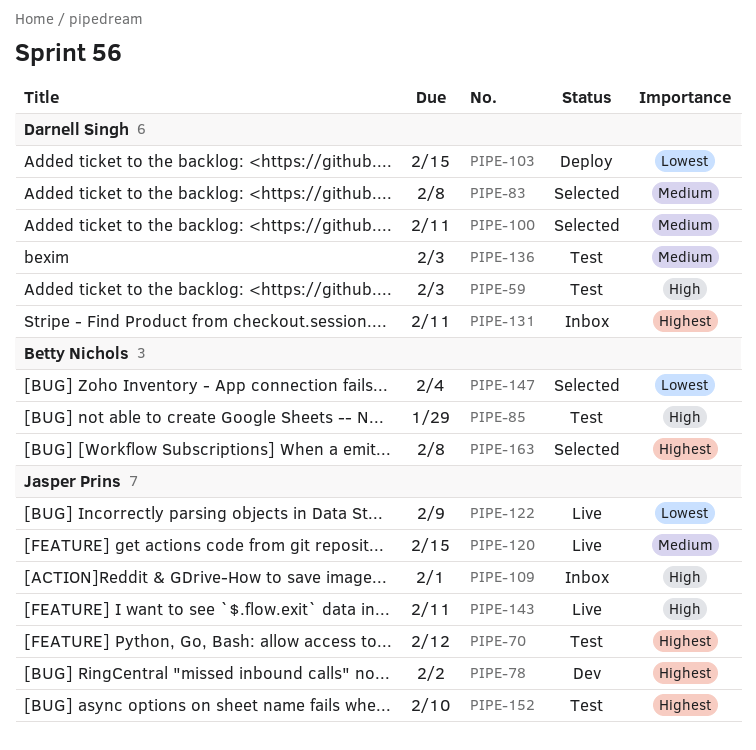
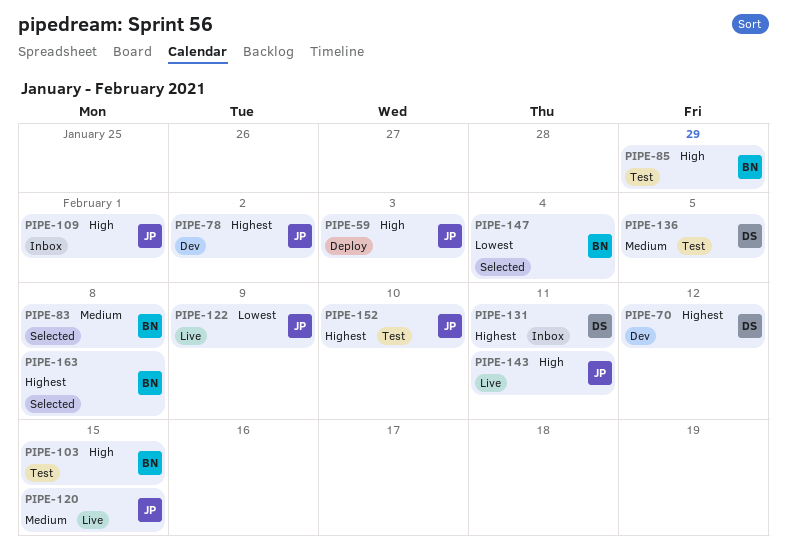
PIPE-59, status: Test -> Deploy
PIPE-59, owner: Darnell Singh -> Jasper Prins
PIPE-70, status: Test -> Dev
PIPE-70, owner: Jasper Prins -> Darnell Singh
PIPE-83, owner: Darnell Singh -> Betty Nichols
PIPE-100: present -> none
PIPE-103, status: Deploy -> Test
PIPE-103, owner: Darnell Singh -> Betty Nichols
PIPE-103, priority: Lowest -> High
PIPE-136, due: Feb 3 -> Feb 5

